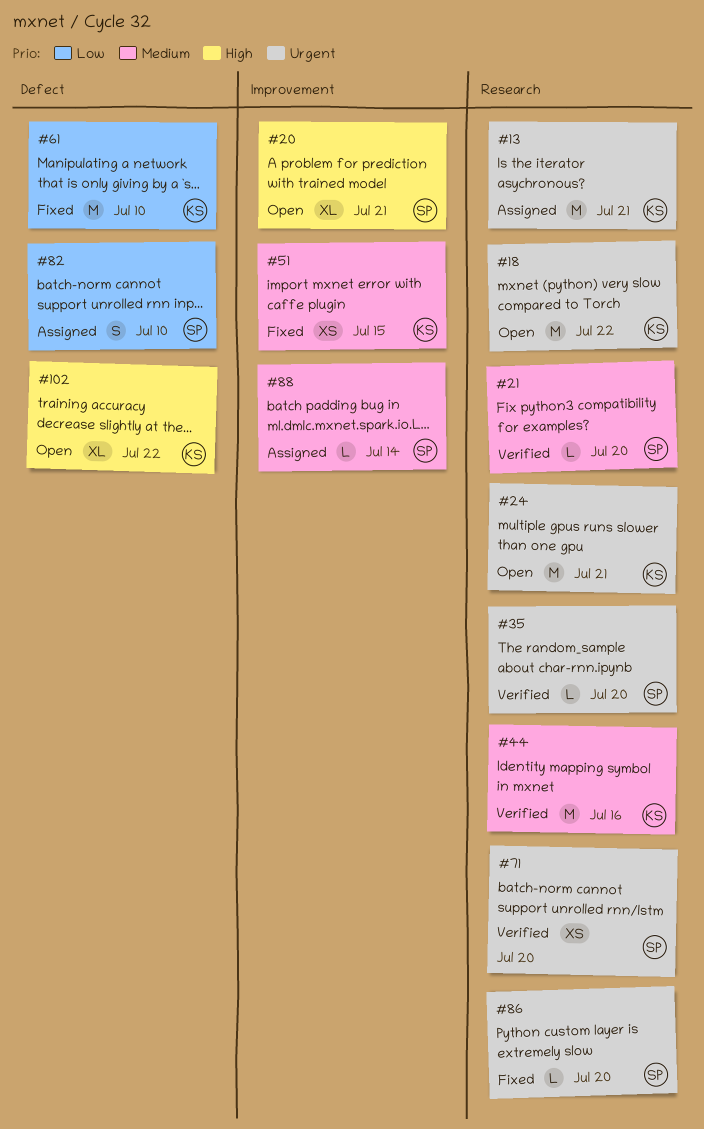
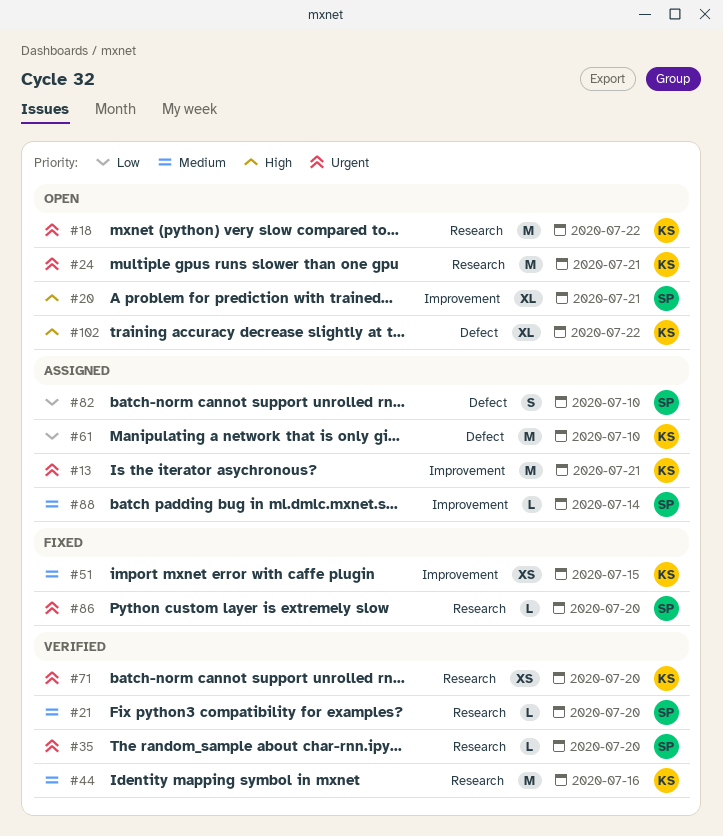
#13, label: Research -> Improvement
#61, status: Fixed -> Assigned
#71, owner: SP -> KS

